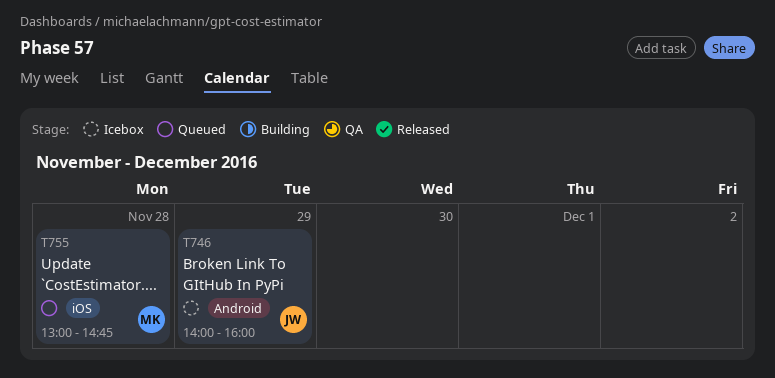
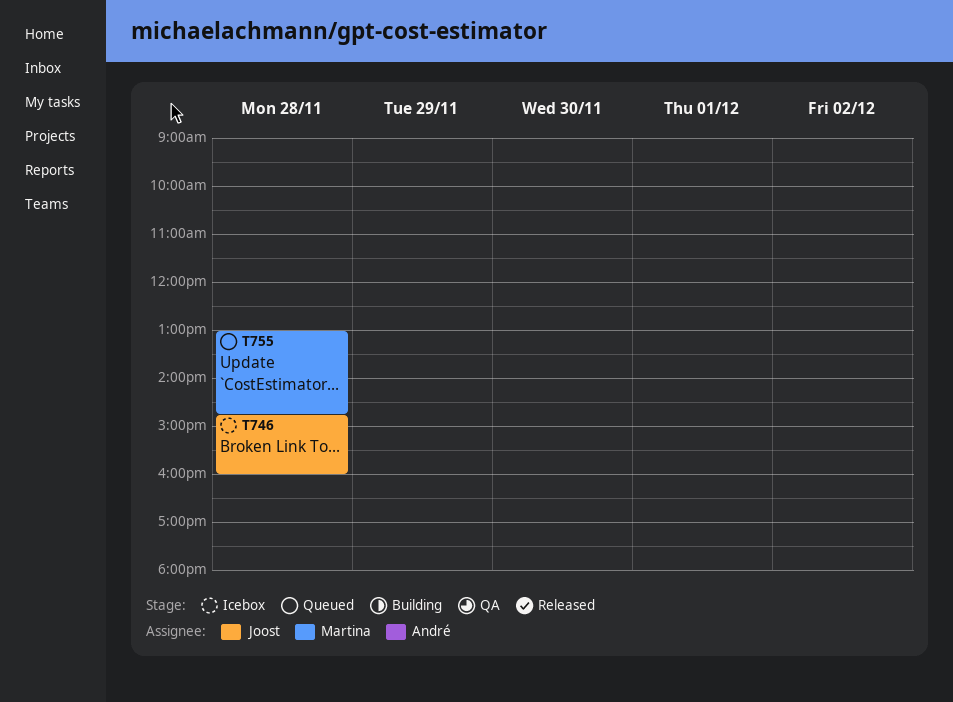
T746, day: Nov 29 -> Nov 28
T746, begins: 14:00 -> 14:45

